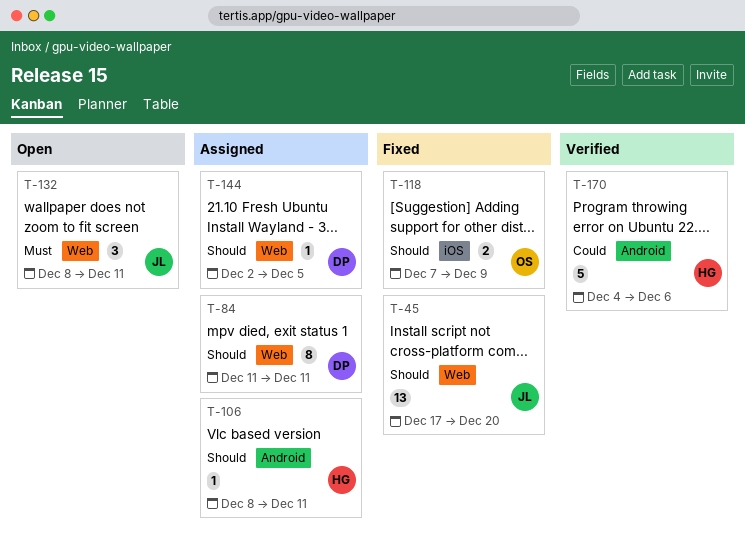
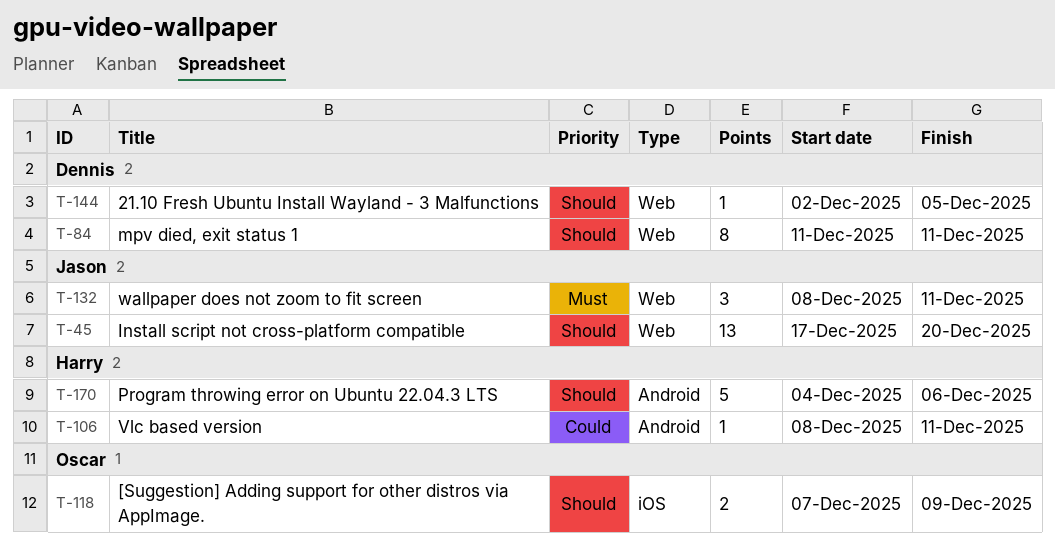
T-106, priority: Should -> Could
T-170, priority: Could -> Should

